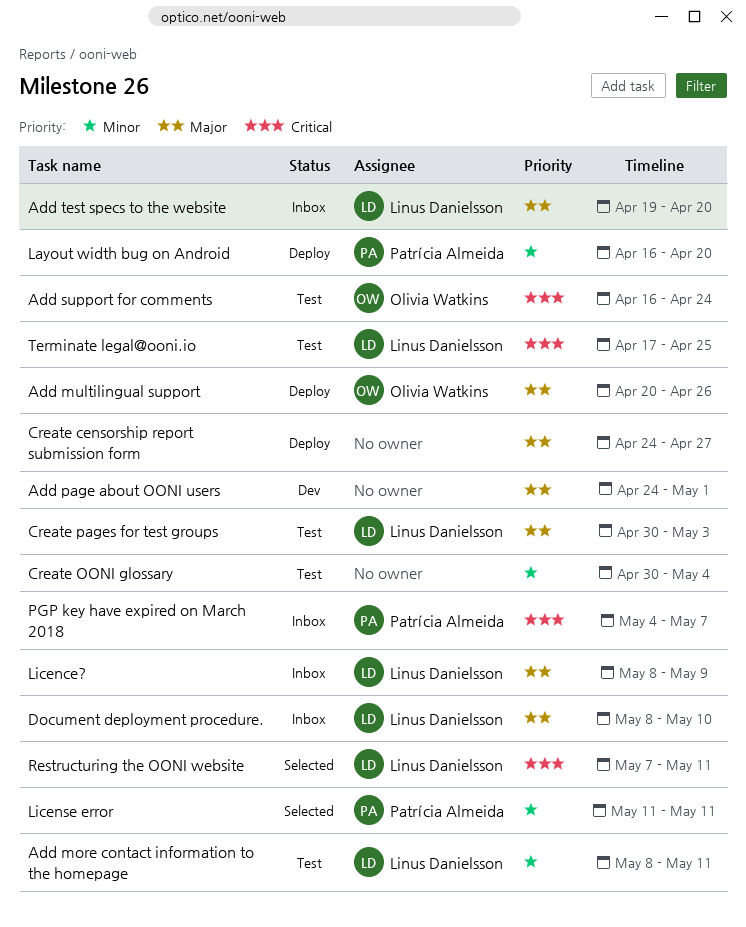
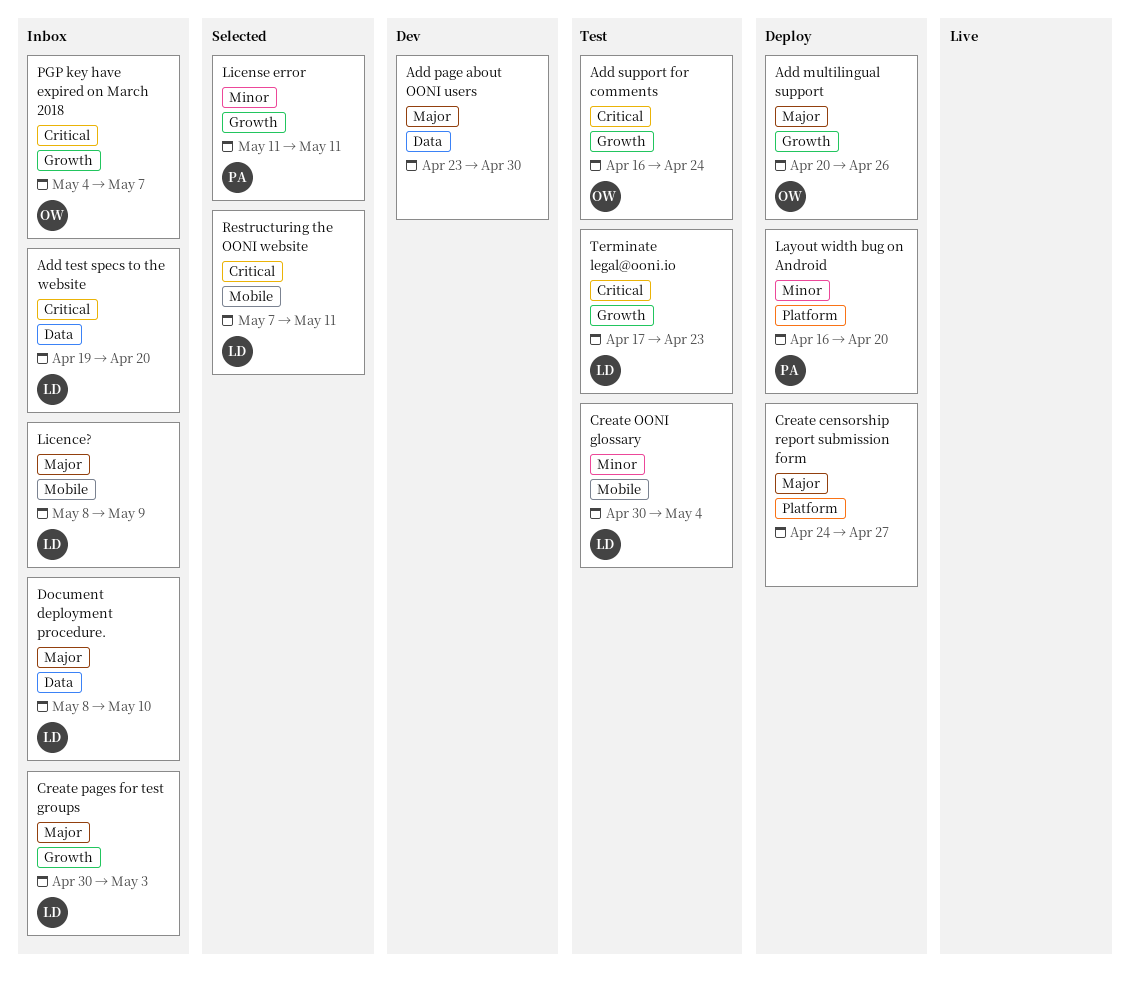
Add more contact information to the homepage: present -> none
Add page about OONI users, start: Apr 24 -> Apr 23
Add page about OONI users, due: May 1 -> Apr 30
Add test specs to the website, priority: Major -> Critical
Create OONI glossary, owner: none -> Linus Danielsson
Create pages for test groups, status: Test -> Inbox
PGP key have expired on March 2018, owner: Patrícia Almeida -> Olivia Watkins
Terminate legal@ooni.io, due: Apr 25 -> Apr 23

